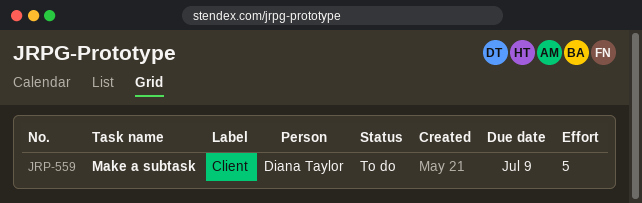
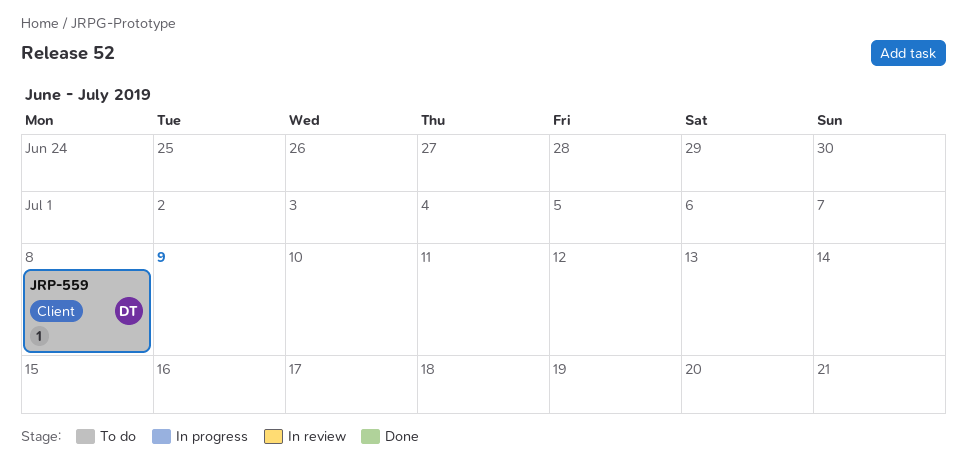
JRP-559, estimate: 5 -> 1
JRP-559, due: Jul 9 -> Jul 8

